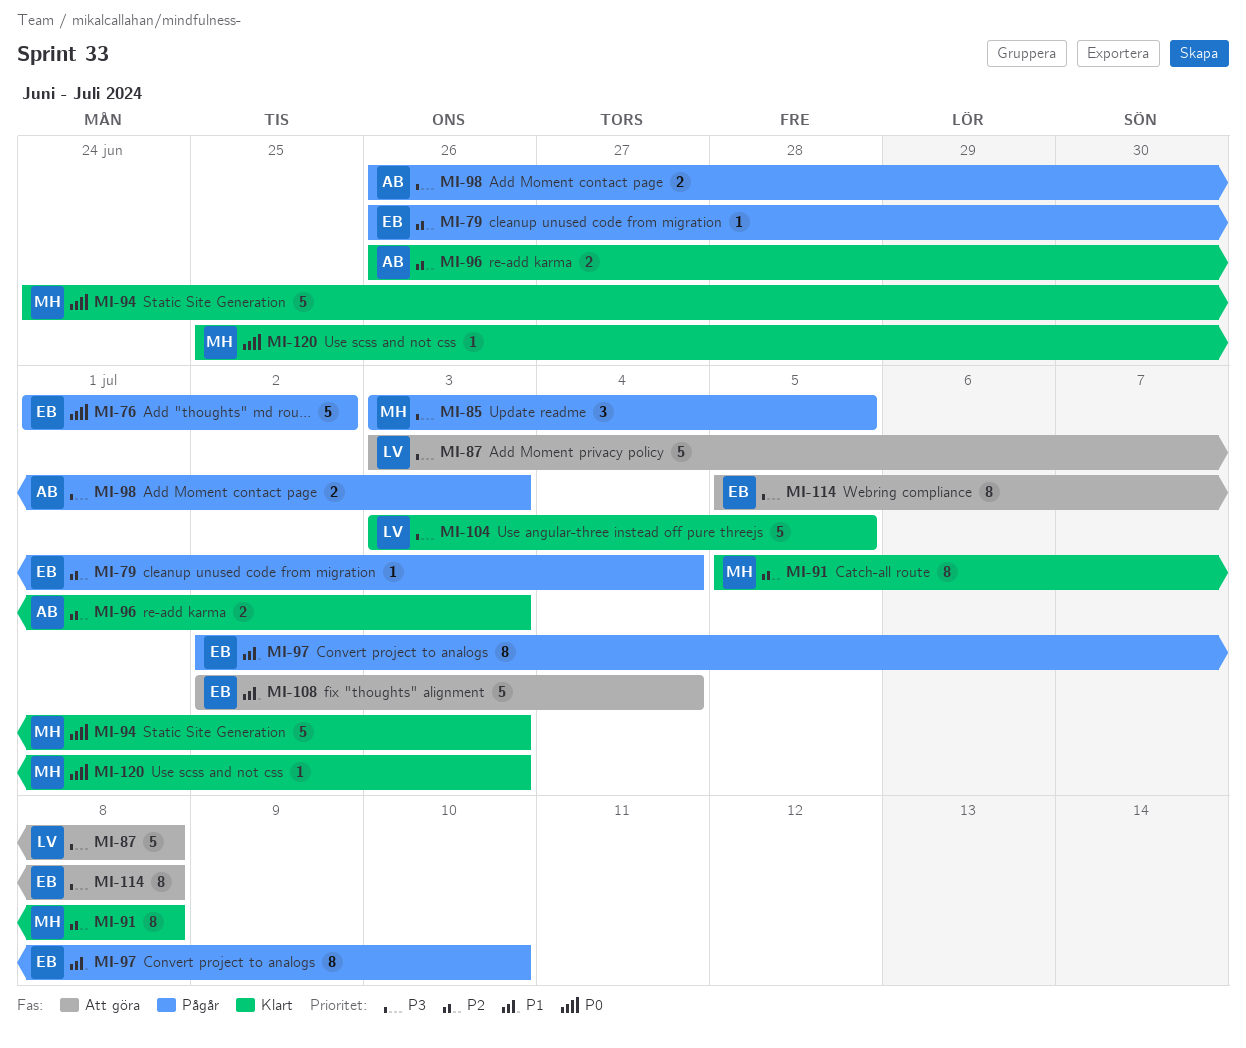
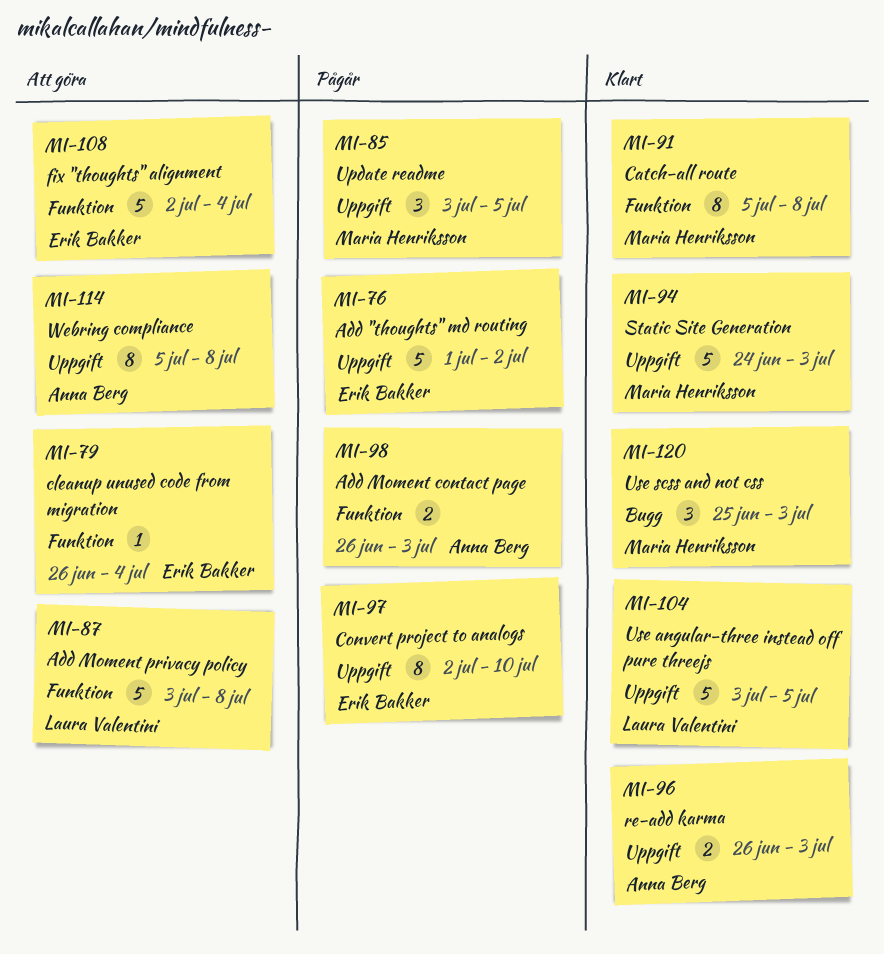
MI-79, status: Pågår -> Att göra
MI-114, owner: Erik Bakker -> Anna Berg
MI-120, estimate: 1 -> 3

